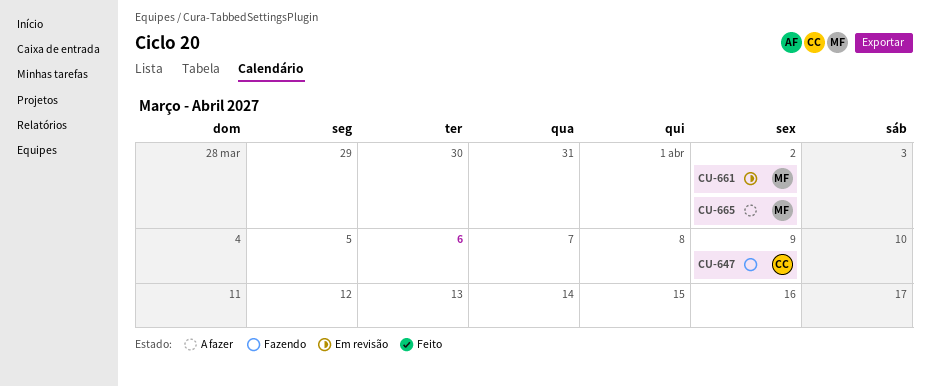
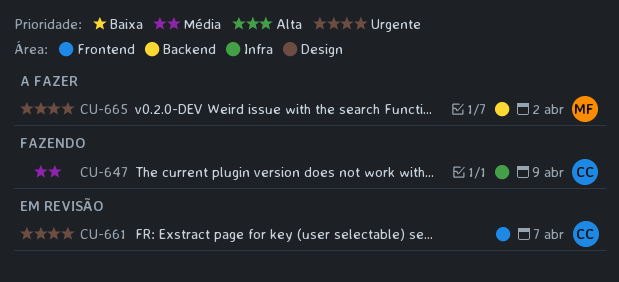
CU-661, owner: MF -> CC
CU-661, due: Apr 2 -> Apr 7

